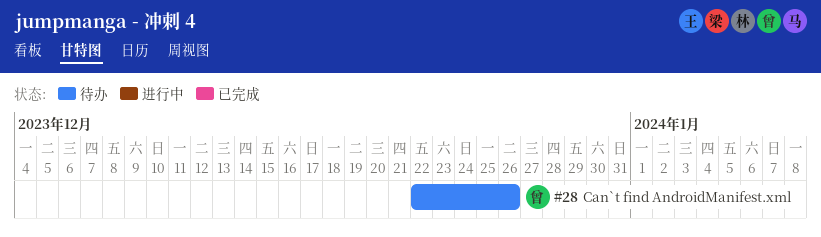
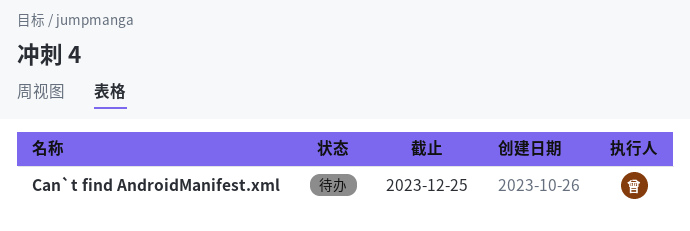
Can`t find AndroidManifest.xml, due: Dec 26 -> Dec 25

